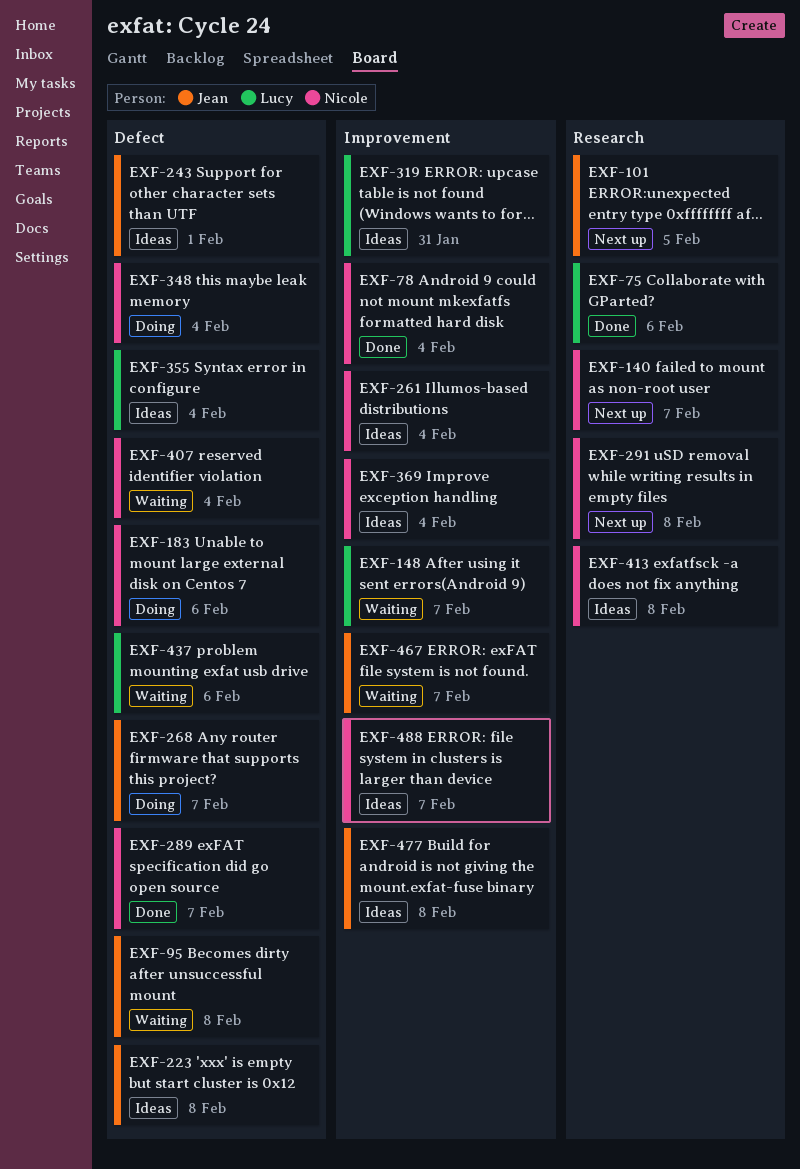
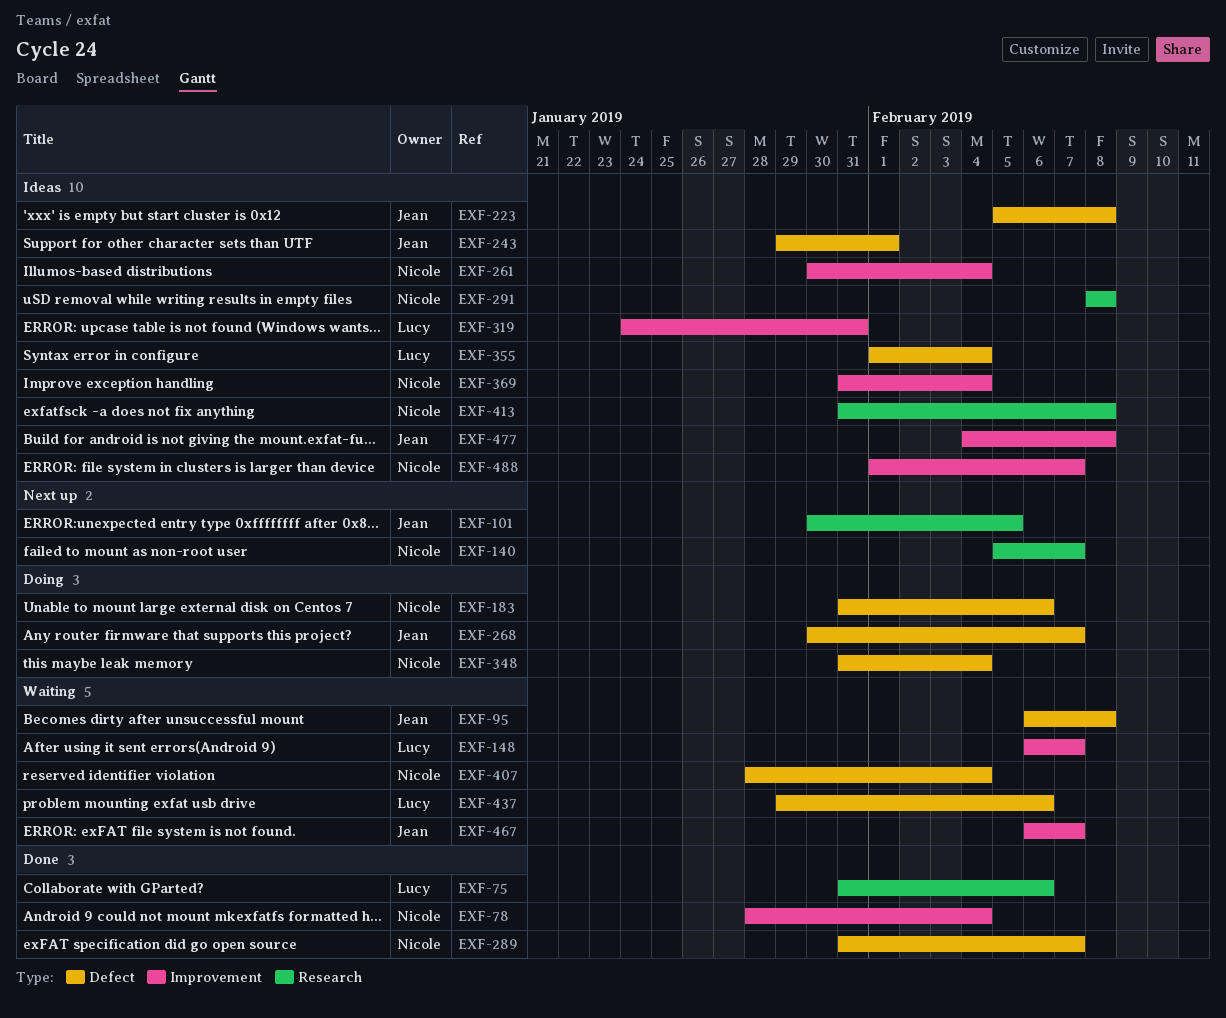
EXF-291, status: Next up -> Ideas

